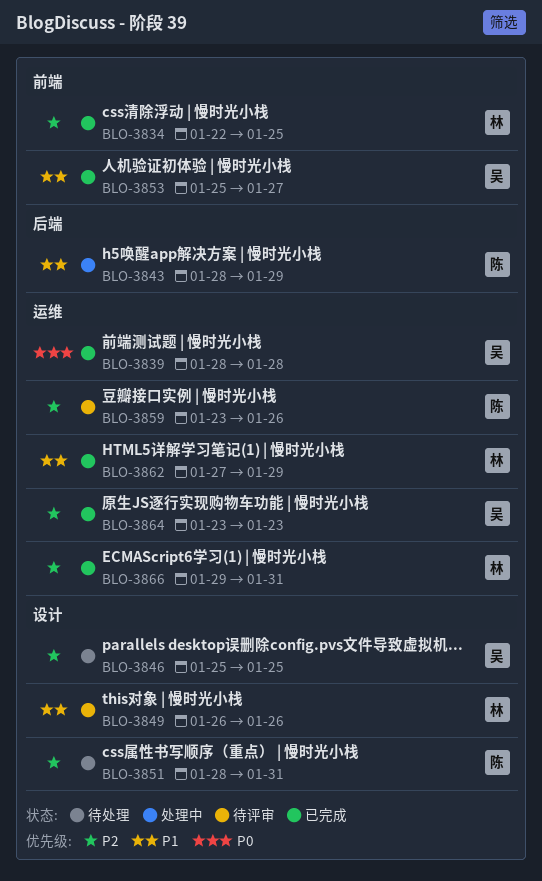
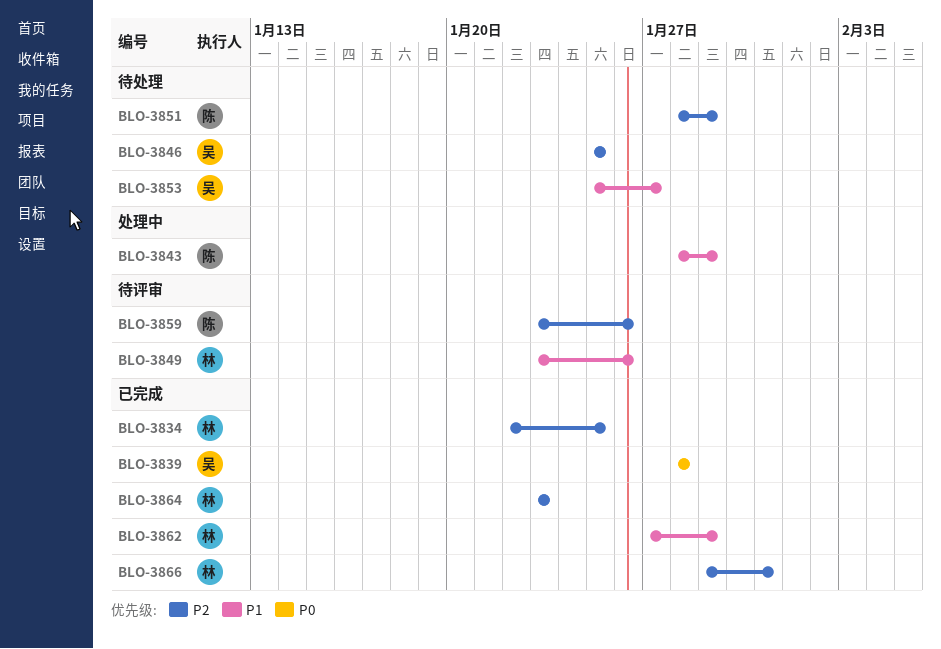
BLO-3849, start: Jan 26 -> Jan 23
BLO-3851, due: Jan 31 -> Jan 29
BLO-3853, status: 已完成 -> 待处理
BLO-3864, owner: 吴 -> 林

